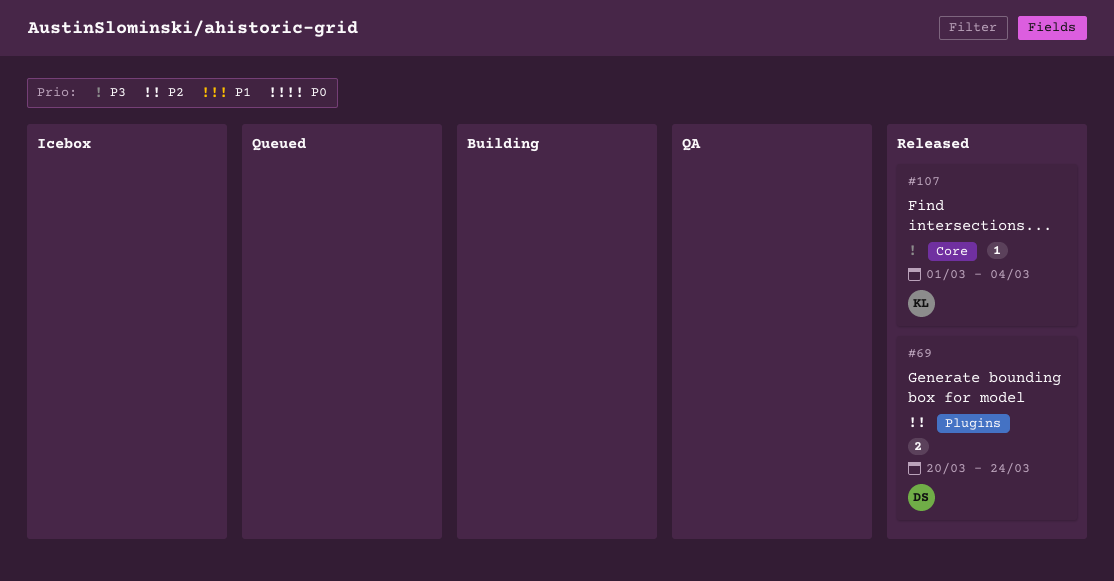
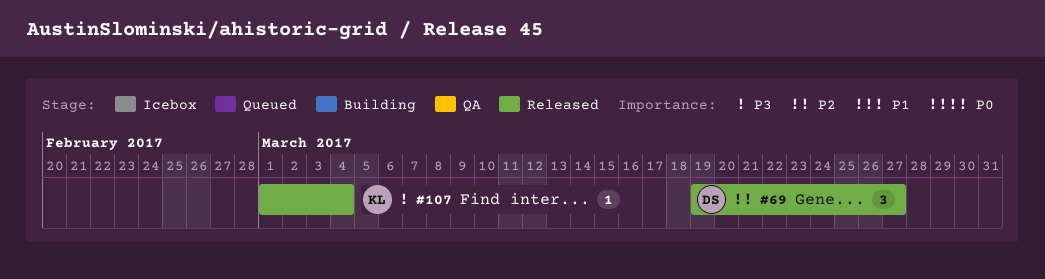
#69, estimate: 2 -> 3
#69, start: Mar 20 -> Mar 19
#69, due: Mar 24 -> Mar 27

